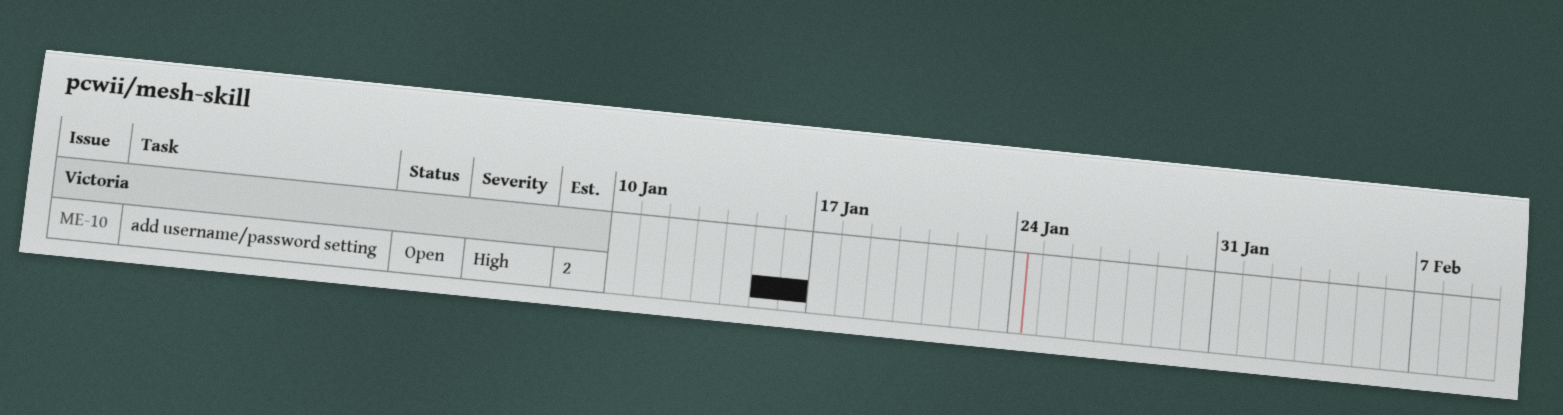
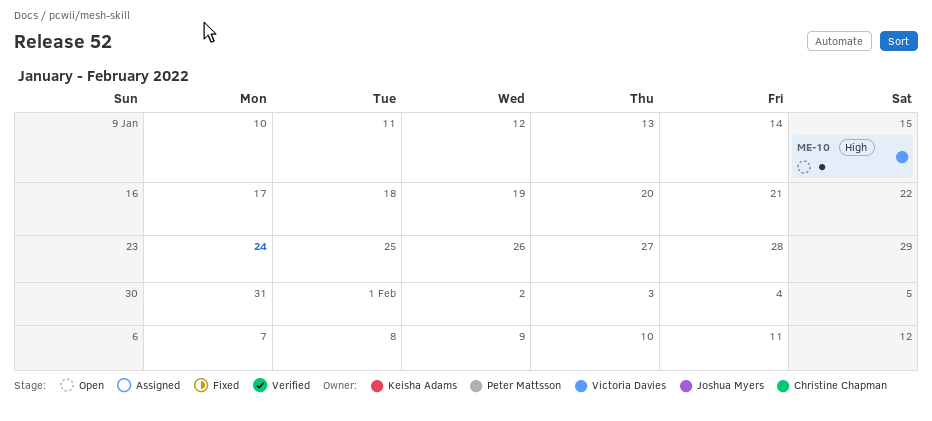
ME-10, estimate: 2 -> 1
ME-10, due: Jan 16 -> Jan 15

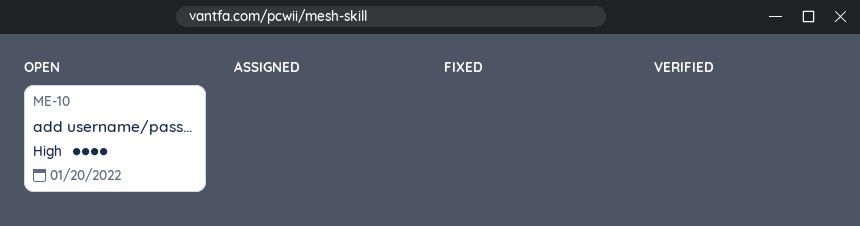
ME-10, estimate: 1 -> 4
ME-10, due: Jan 15 -> Jan 20

